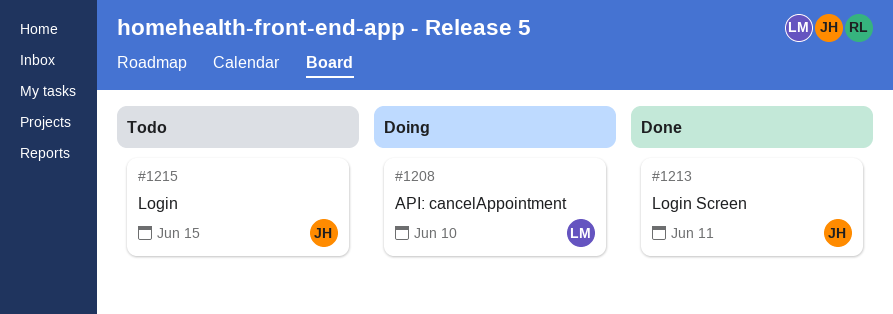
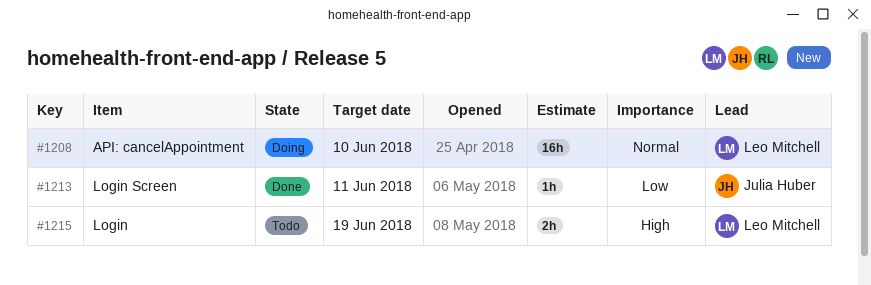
#1215, owner: Julia Huber -> Leo Mitchell
#1215, due: Jun 15 -> Jun 19

